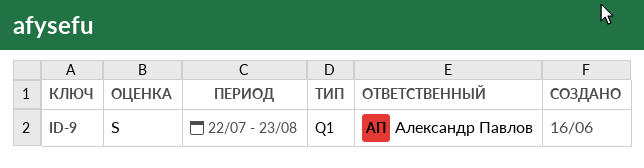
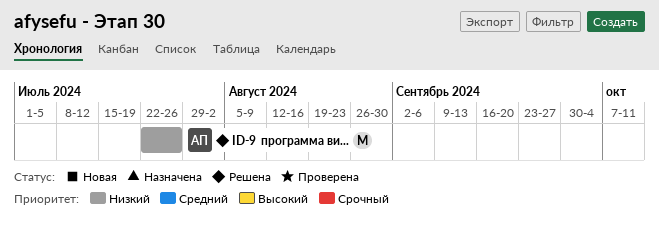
ID-9, estimate: S -> M
ID-9, due: Aug 23 -> Jul 26

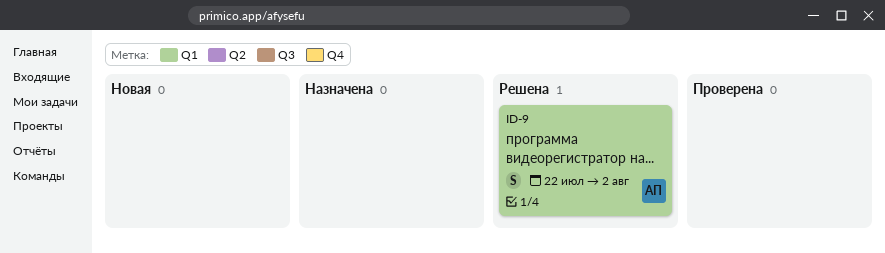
ID-9, estimate: M -> S
ID-9, due: Jul 26 -> Aug 2

